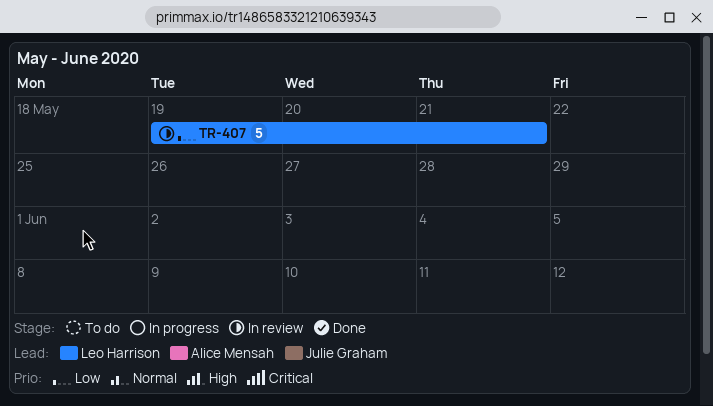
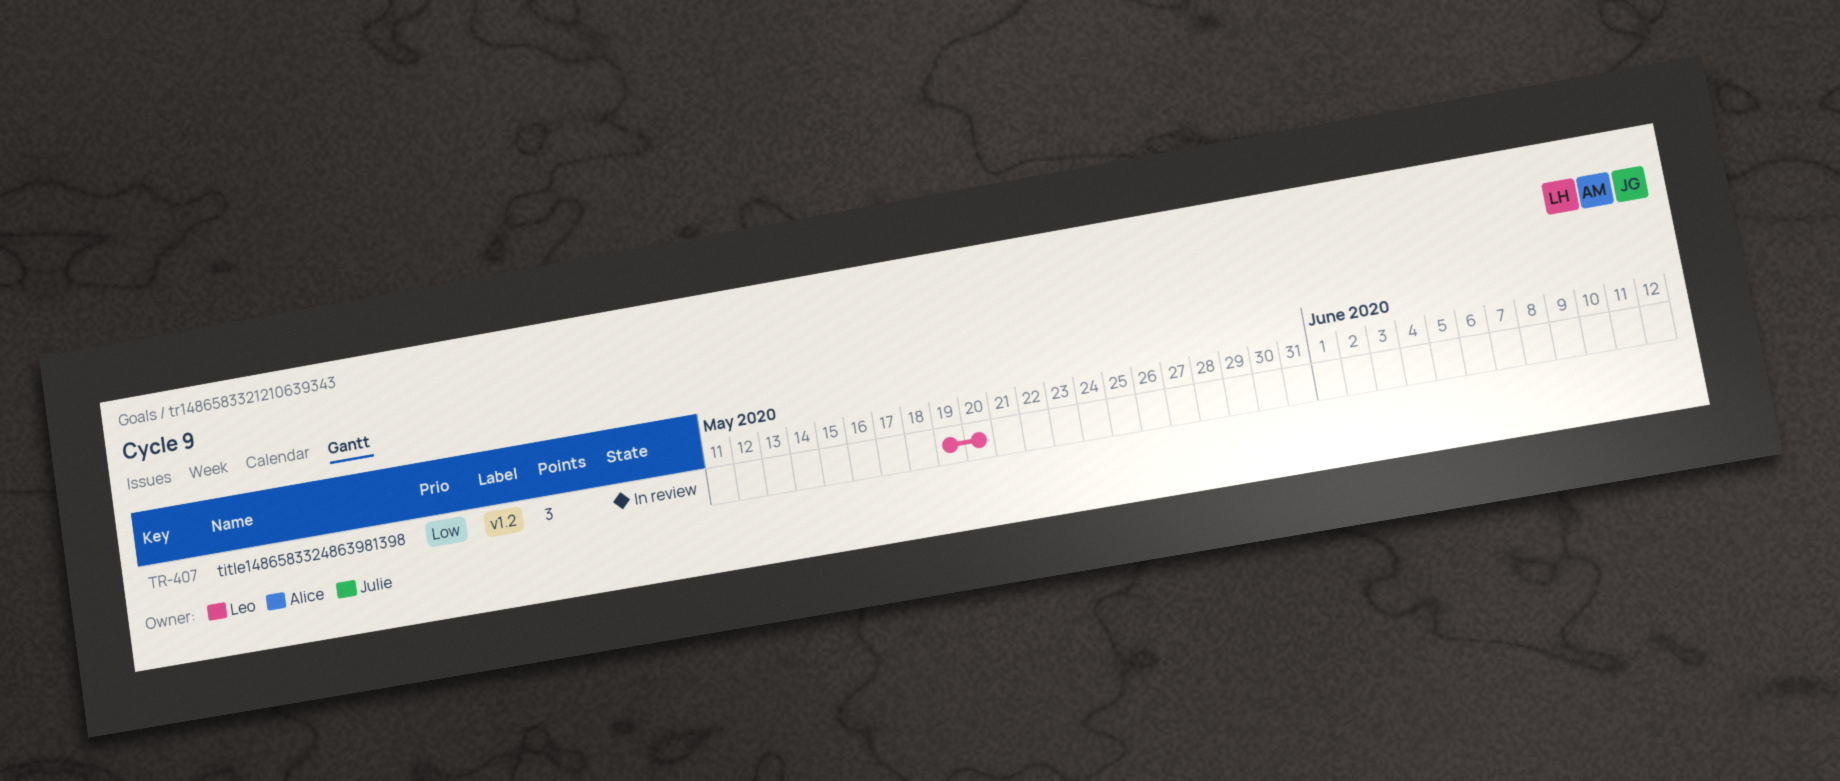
TR-407, estimate: 5 -> 3
TR-407, due: May 21 -> May 20

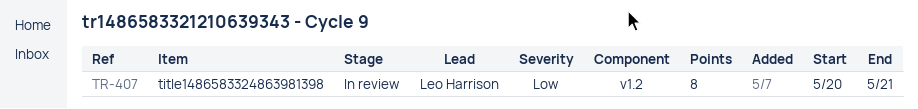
TR-407, estimate: 3 -> 8
TR-407, start: May 19 -> May 20
TR-407, due: May 20 -> May 21

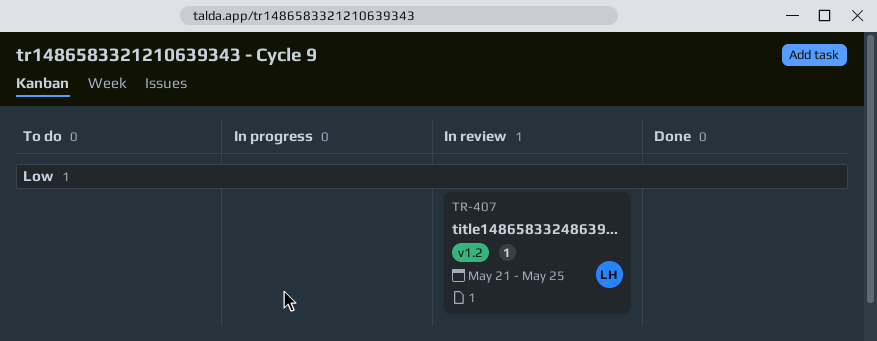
TR-407, estimate: 8 -> 1
TR-407, start: May 20 -> May 21
TR-407, due: May 21 -> May 25

